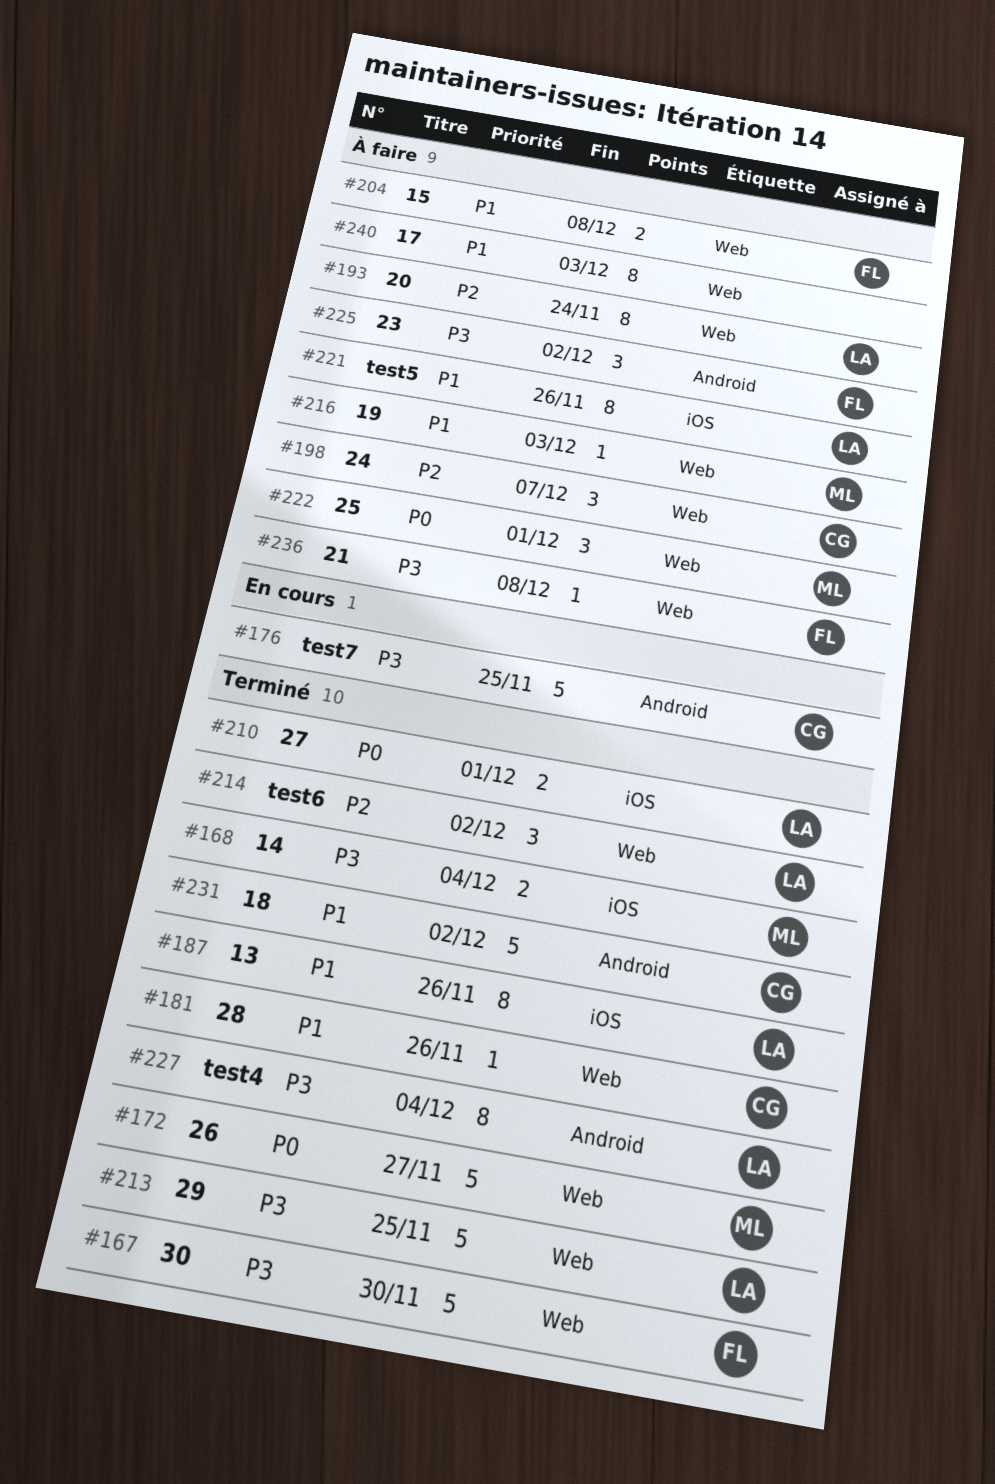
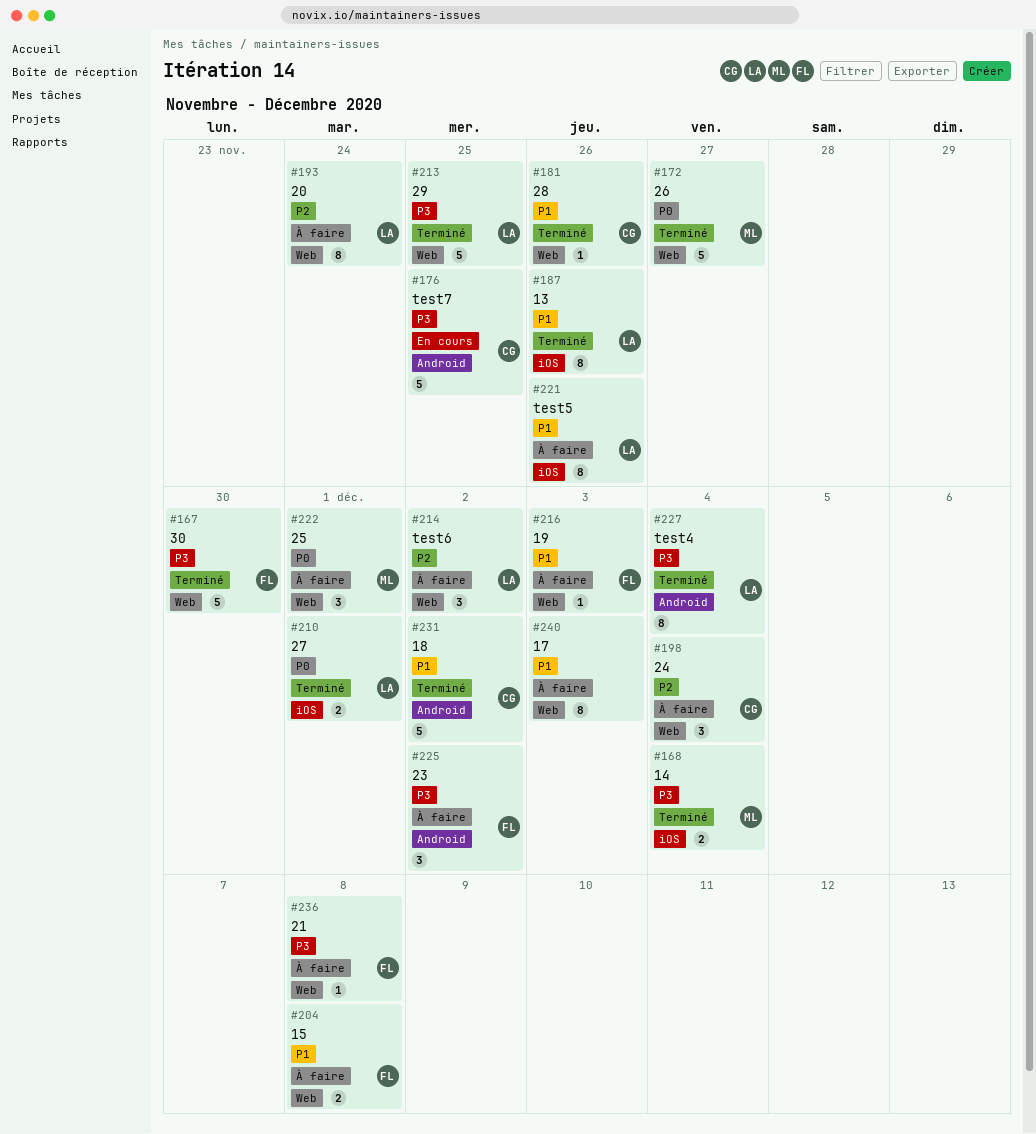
#198, due: Dec 7 -> Dec 4
#214, status: Terminé -> À faire
#216, owner: ML -> FL

